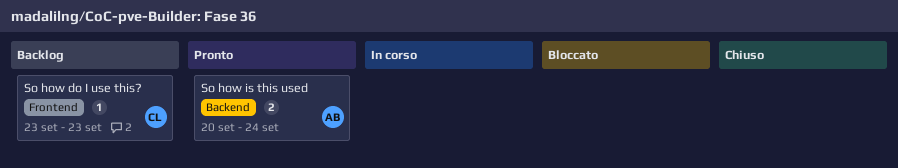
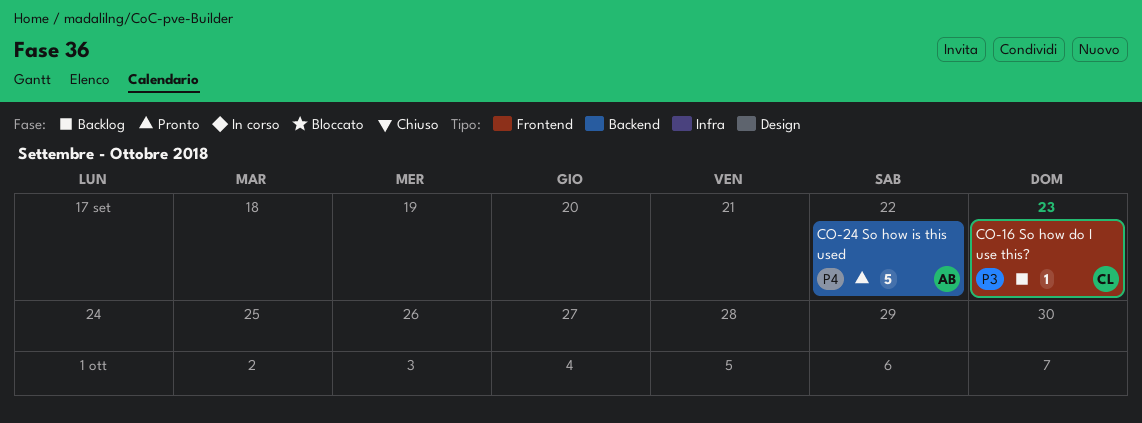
So how is this used, estimate: 2 -> 5
So how is this used, due: Sep 24 -> Sep 22

